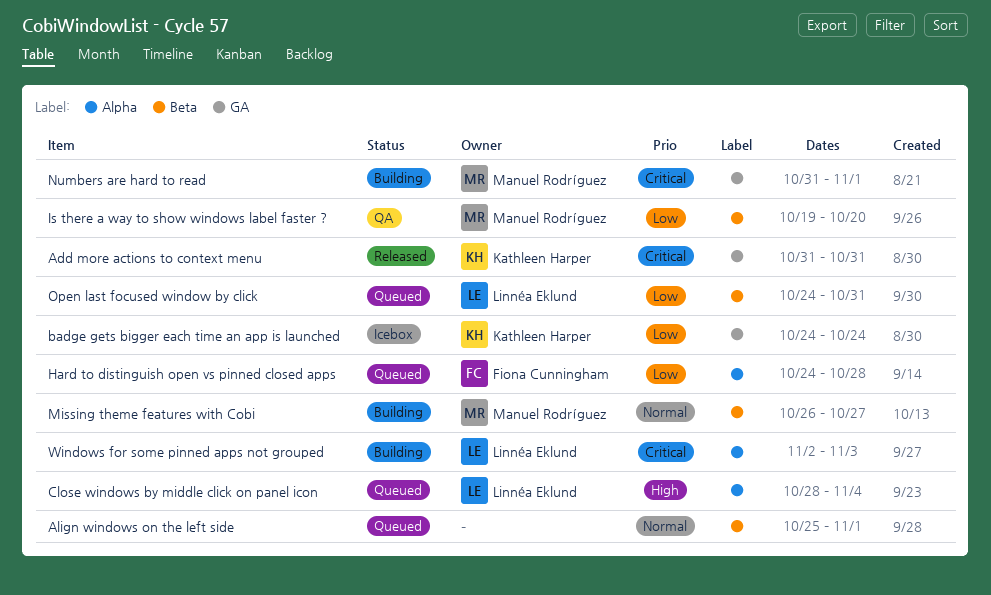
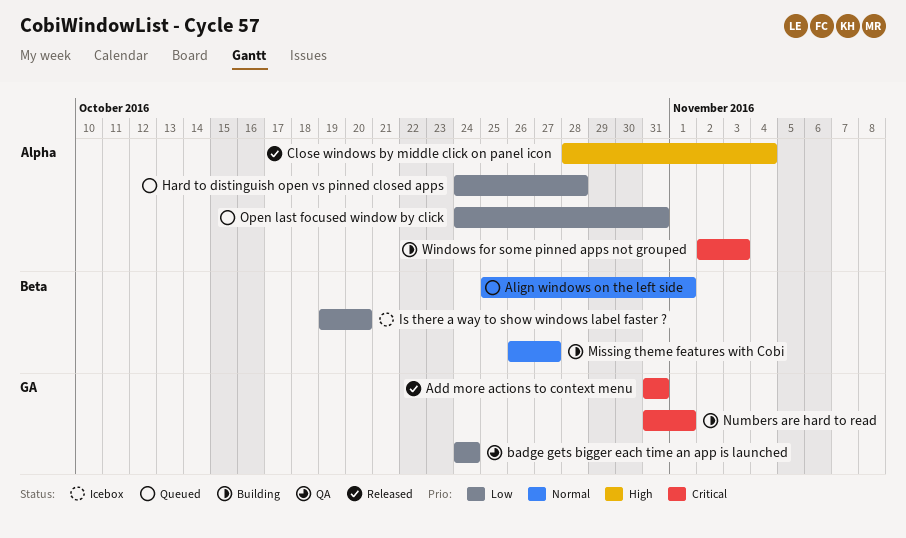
badge gets bigger each time an app is launched, status: Icebox -> QA
Close windows by middle click on panel icon, status: Queued -> Released
Is there a way to show windows label faster ?, status: QA -> Icebox
Open last focused window by click, label: Beta -> Alpha

